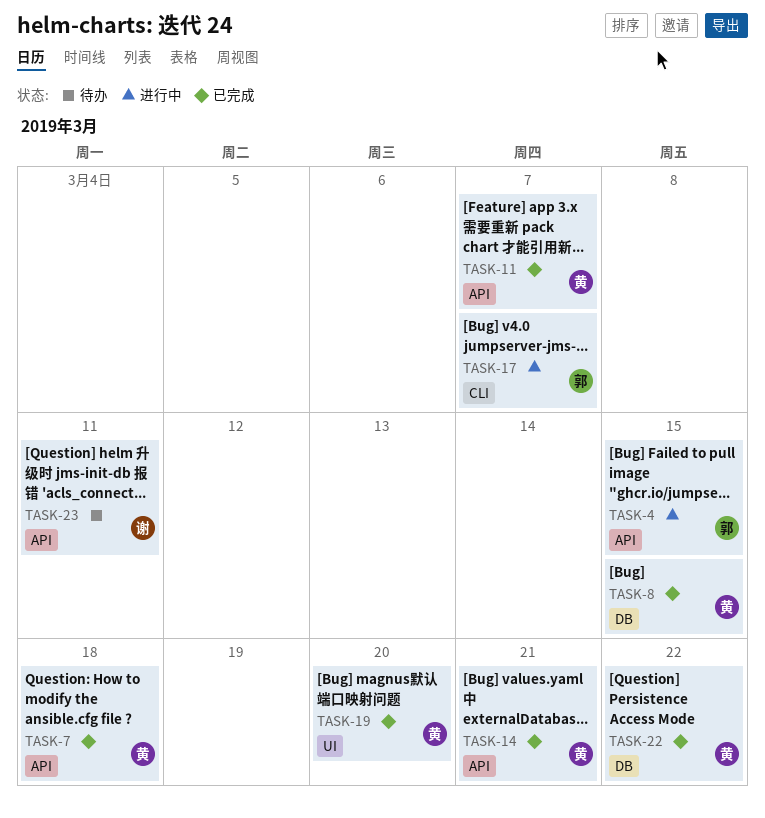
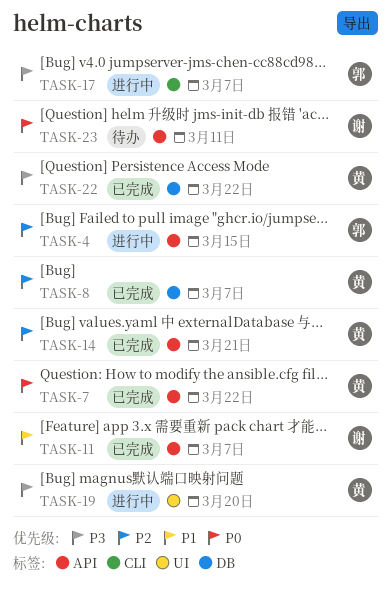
TASK-7, due: Mar 18 -> Mar 22
TASK-8, due: Mar 15 -> Mar 7
TASK-11, owner: 黄 -> 谢
TASK-19, status: 已完成 -> 进行中

